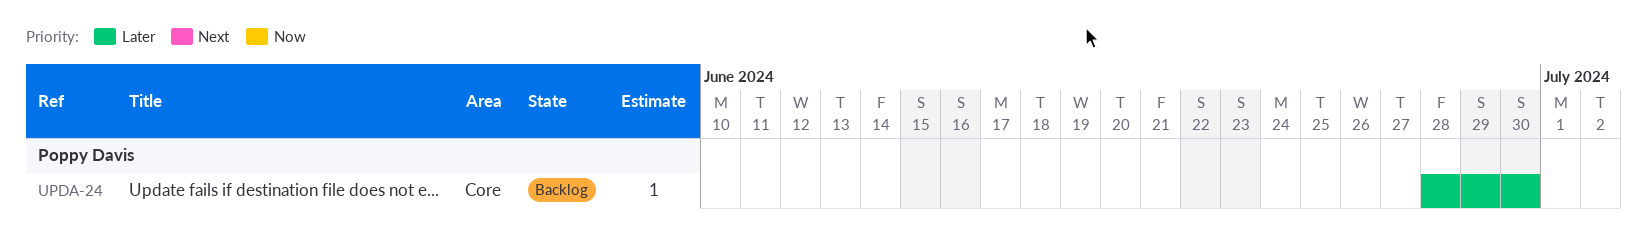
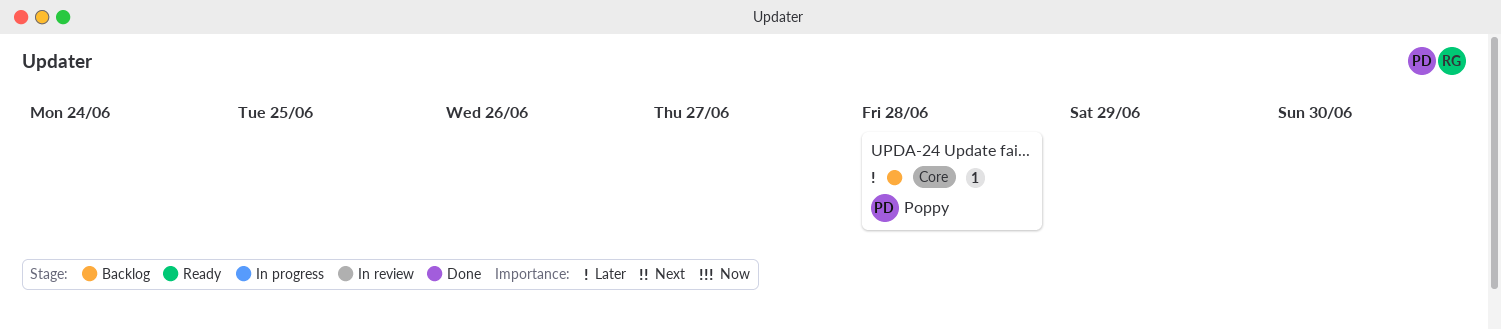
UPDA-24, due: Jun 30 -> Jun 28

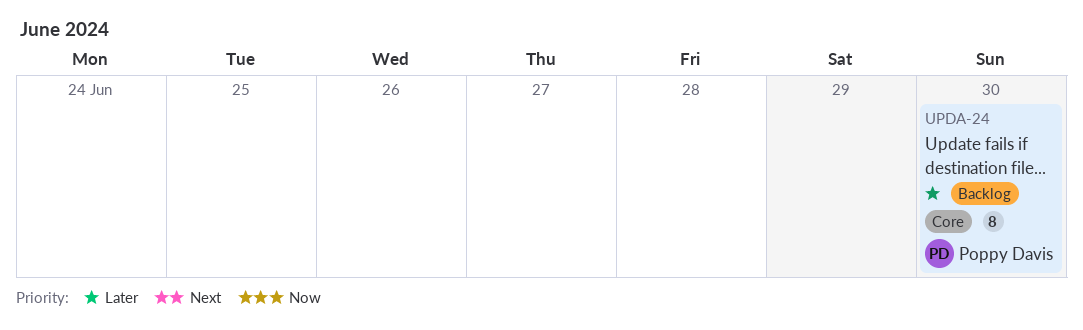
UPDA-24, estimate: 1 -> 8
UPDA-24, due: Jun 28 -> Jun 30

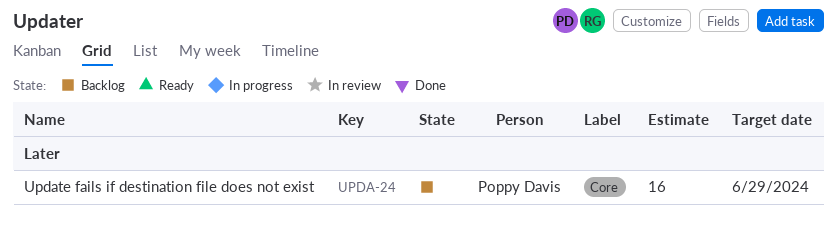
UPDA-24, estimate: 8 -> 16
UPDA-24, due: Jun 30 -> Jun 29

